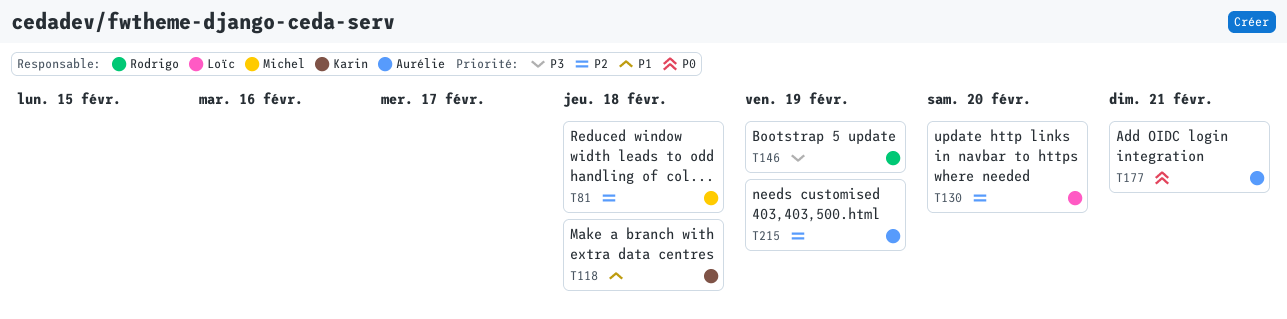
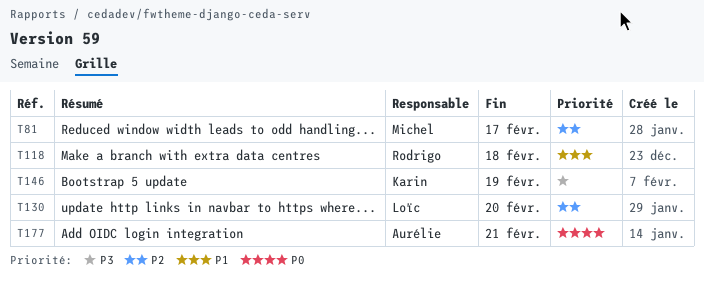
T81, due: Feb 18 -> Feb 17
T118, owner: Karin -> Rodrigo
T146, owner: Rodrigo -> Karin
T215: present -> none

